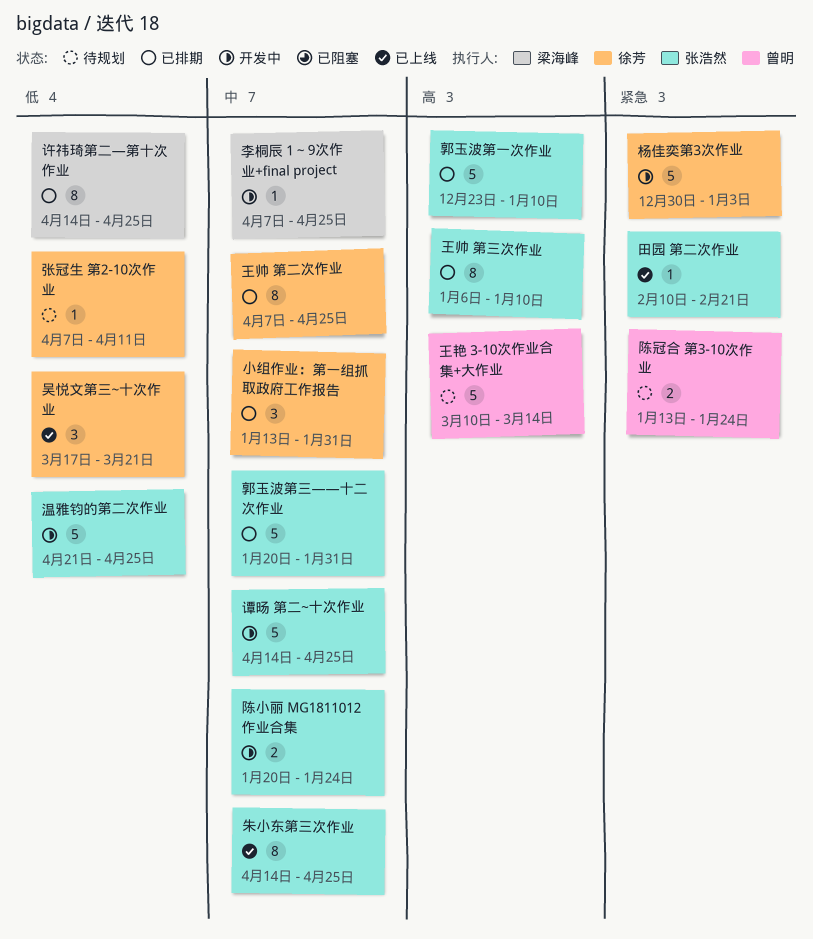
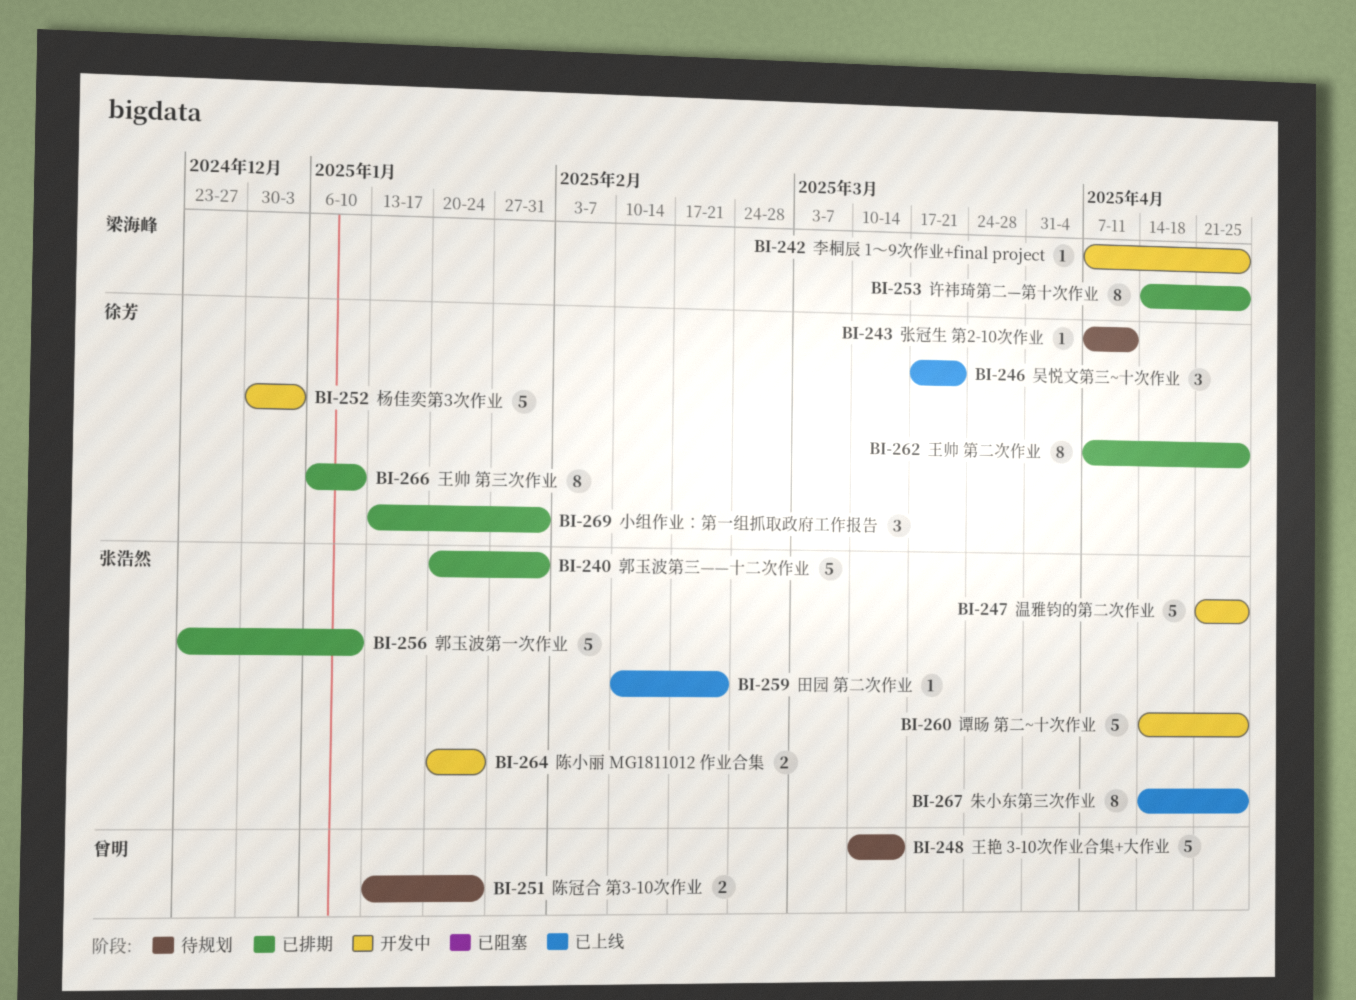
王帅 第三次作业, owner: 张浩然 -> 徐芳

